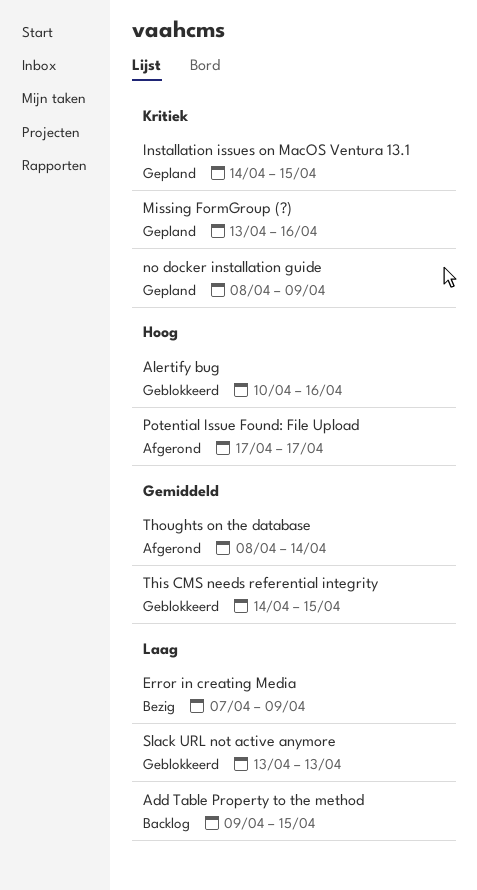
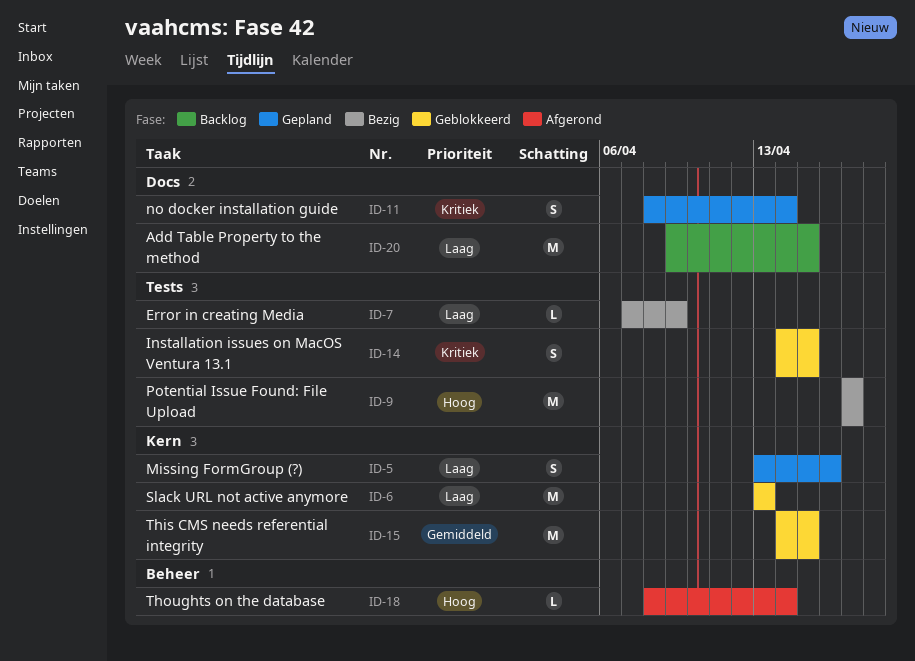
Alertify bug: present -> none
Installation issues on MacOS Ventura 13.1, status: Gepland -> Geblokkeerd
Missing FormGroup (?), priority: Kritiek -> Laag
no docker installation guide, due: Apr 9 -> Apr 14
Potential Issue Found: File Upload, status: Afgerond -> Bezig
Thoughts on the database, priority: Gemiddeld -> Hoog

